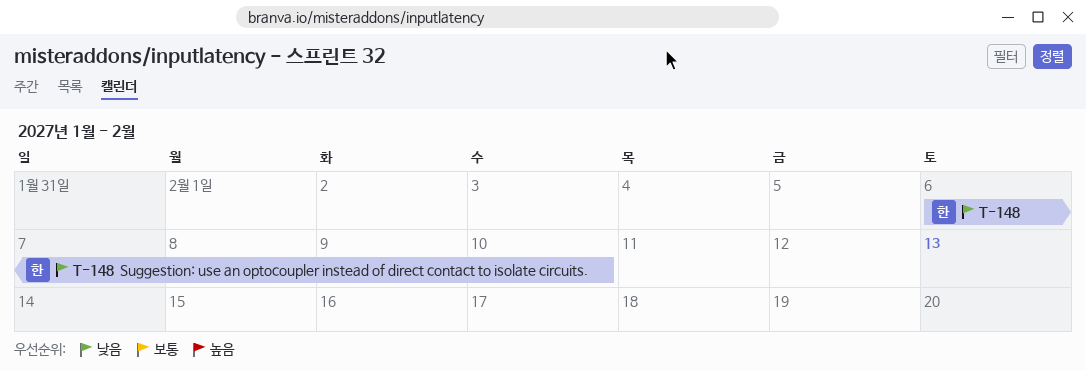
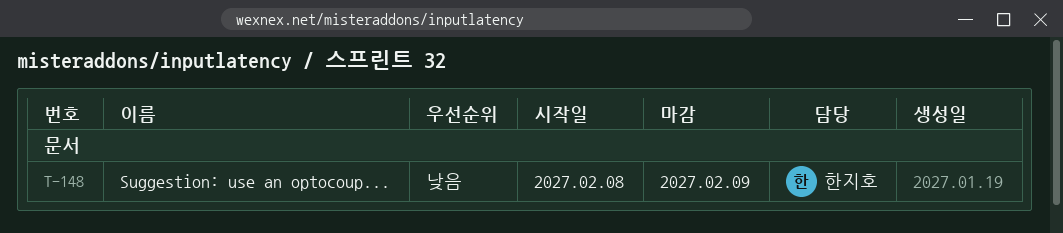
T-148, start: Feb 6 -> Feb 8
T-148, due: Feb 10 -> Feb 9

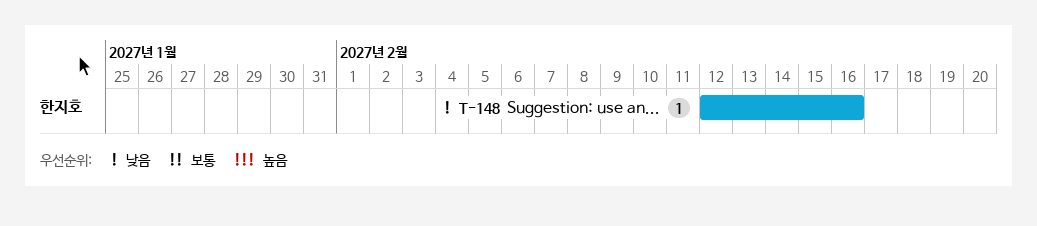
T-148, start: Feb 8 -> Feb 12
T-148, due: Feb 9 -> Feb 16

